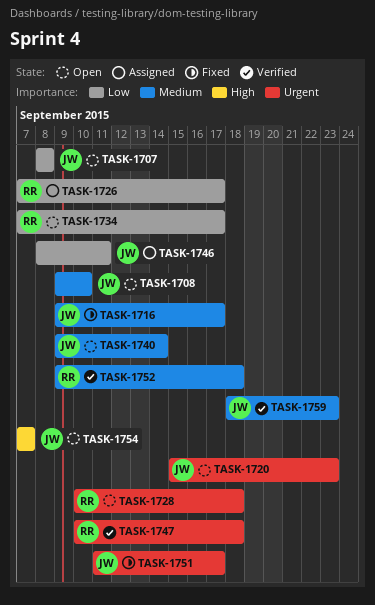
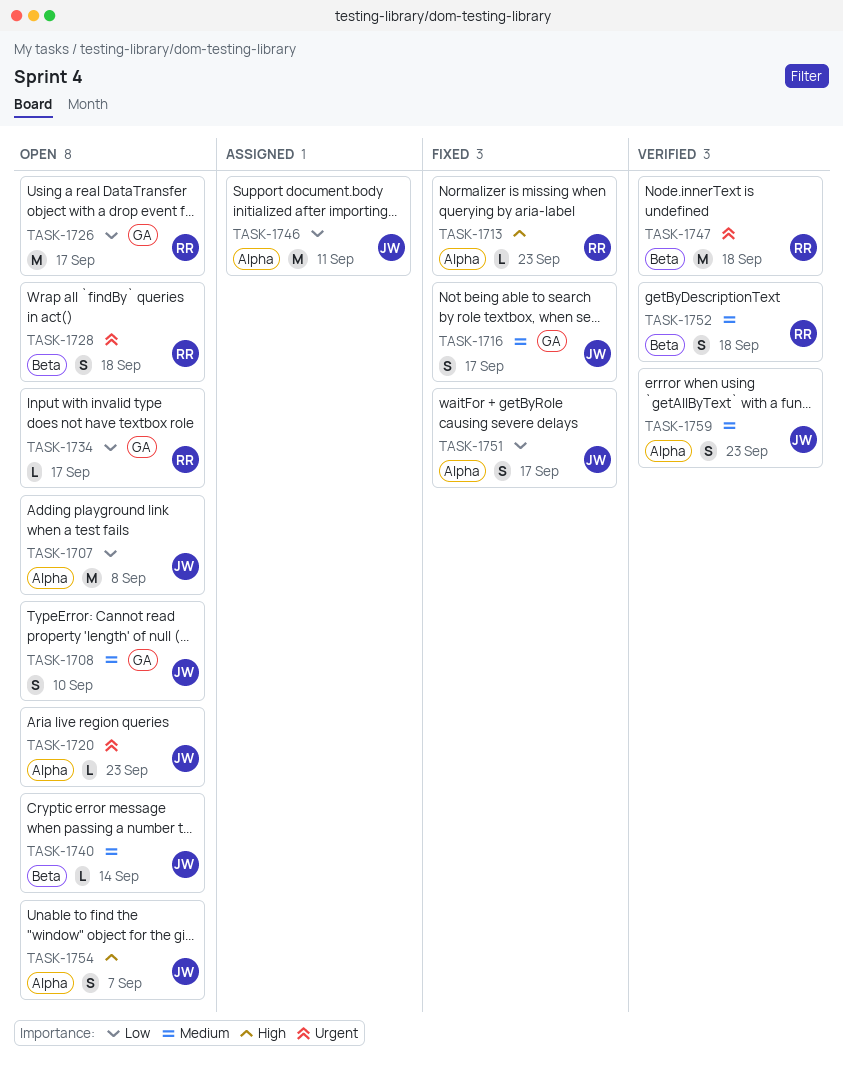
TASK-1713: none -> present
TASK-1726, status: Assigned -> Open
TASK-1751, priority: Urgent -> Low

